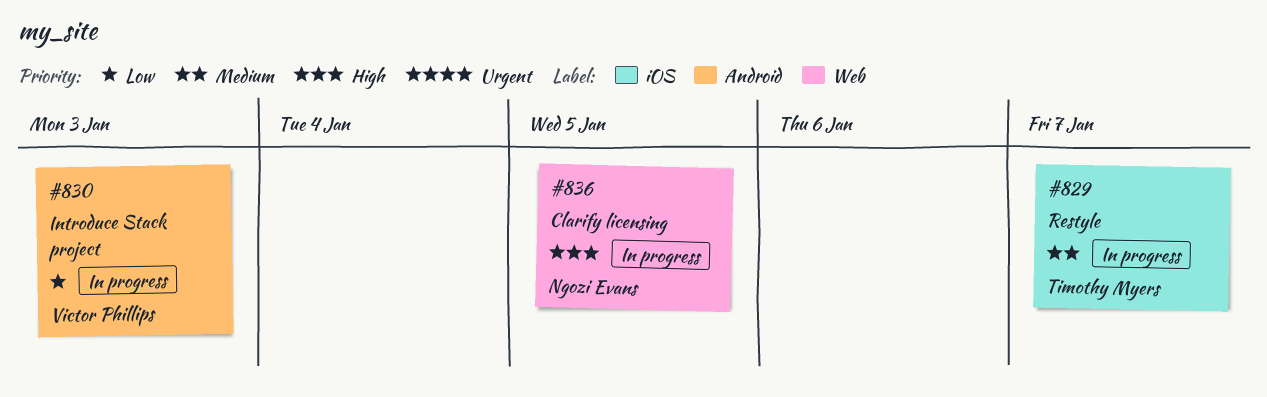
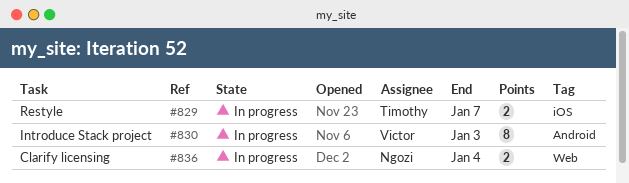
#836, due: Jan 5 -> Jan 4

